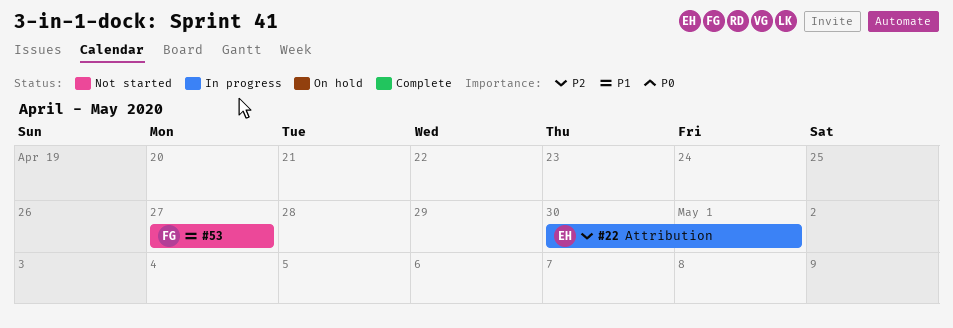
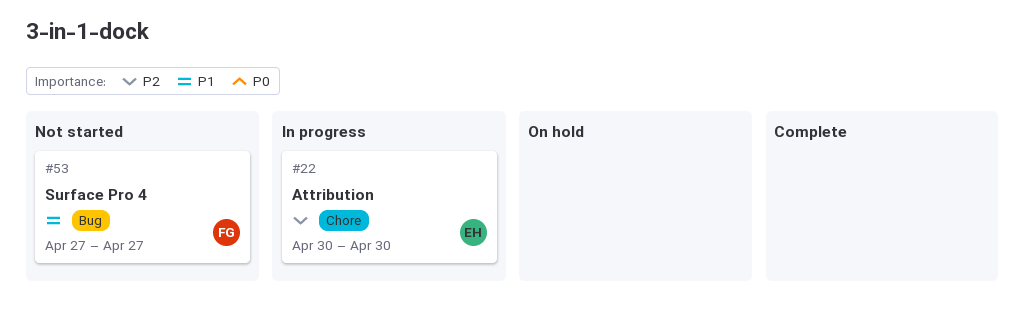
#22, due: May 1 -> Apr 30

